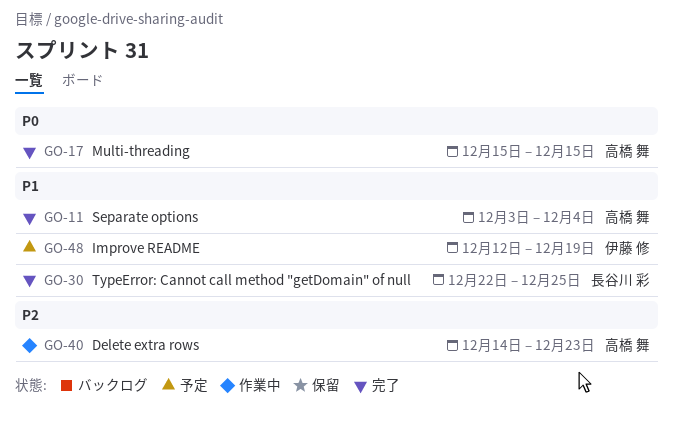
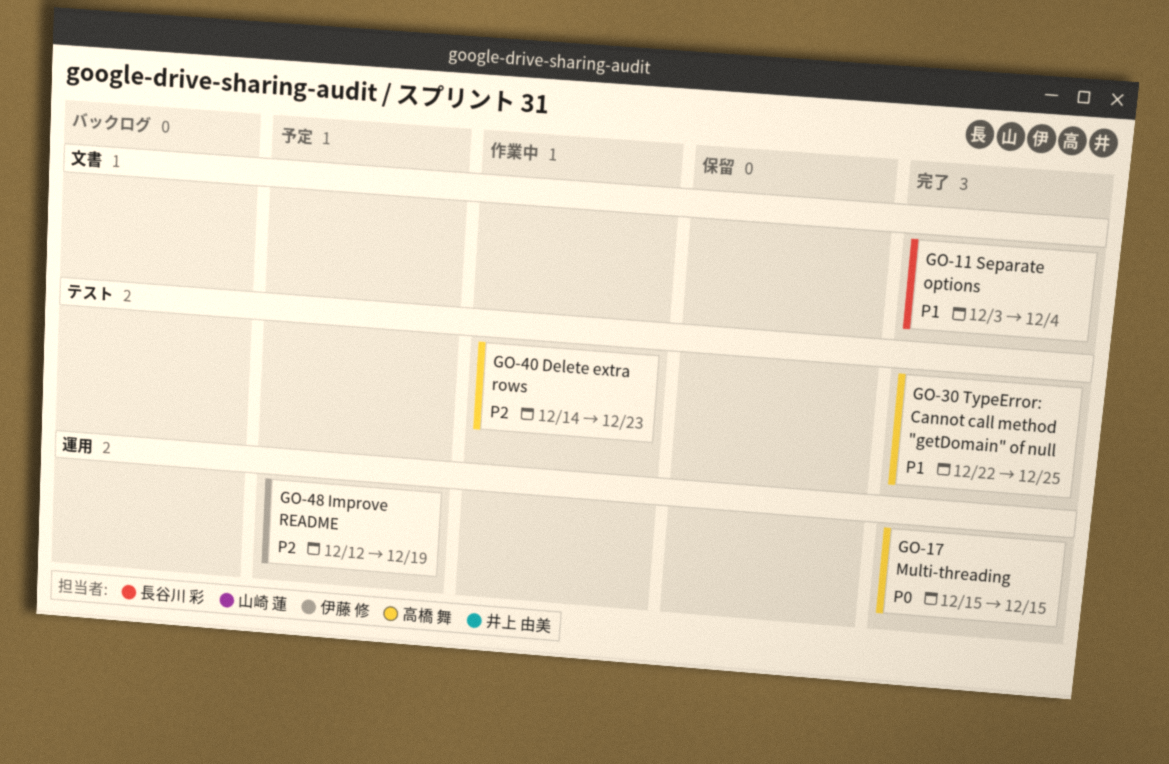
GO-11, owner: 高橋 舞 -> 長谷川 彩
GO-30, owner: 長谷川 彩 -> 高橋 舞
GO-48, priority: P1 -> P2

